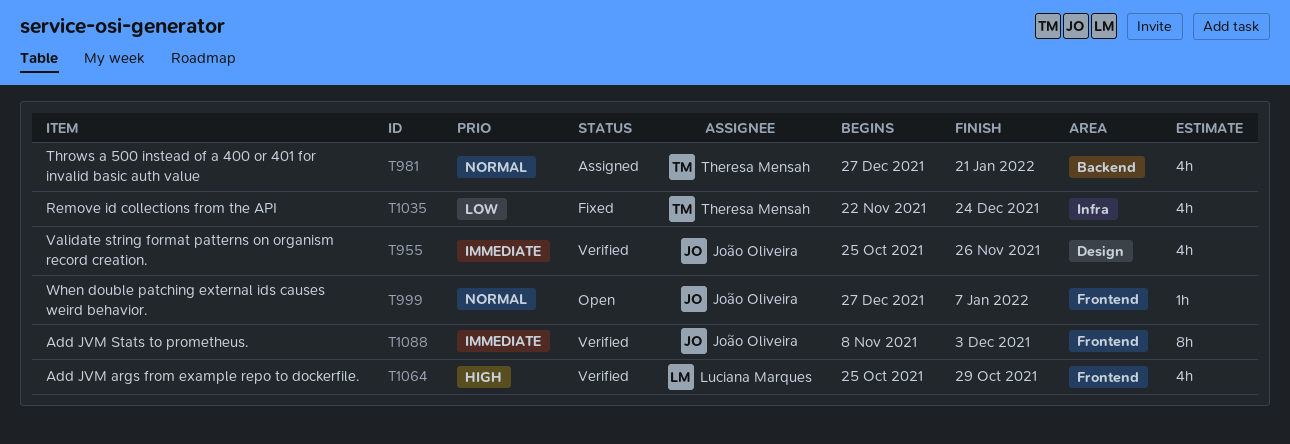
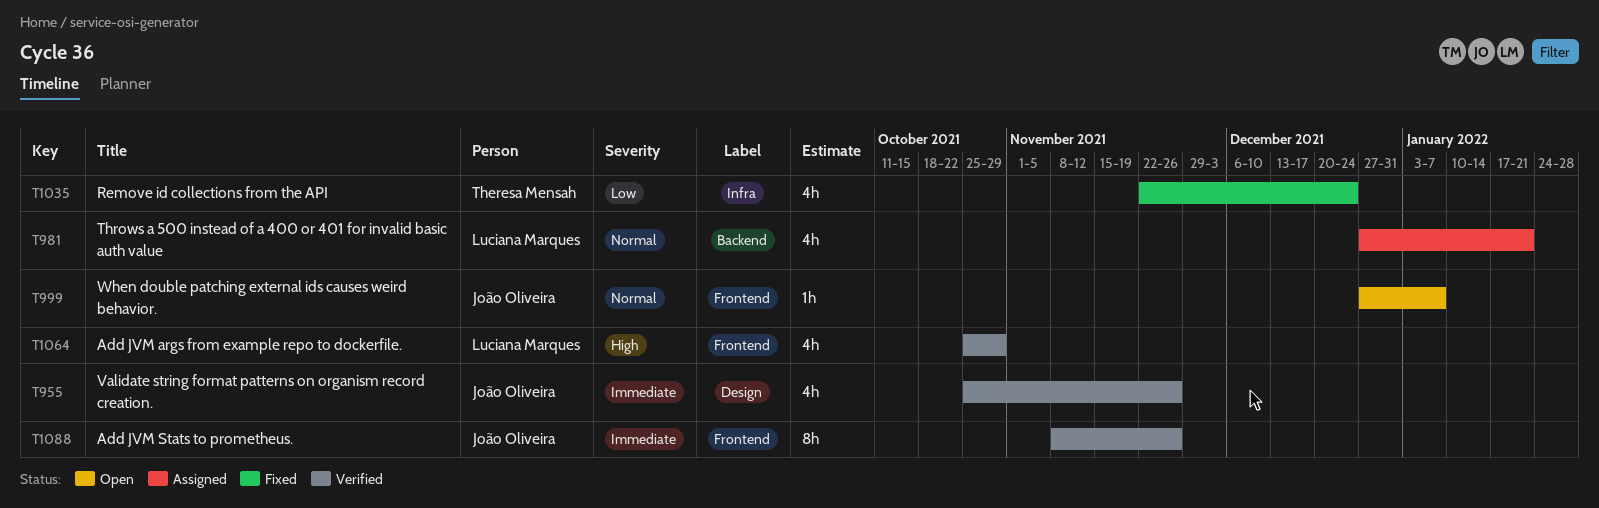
T981, owner: Theresa Mensah -> Luciana Marques
T1088, due: Dec 3 -> Nov 26

